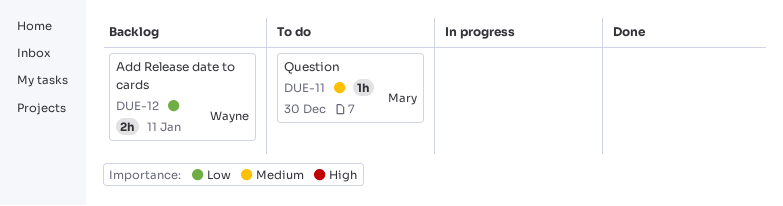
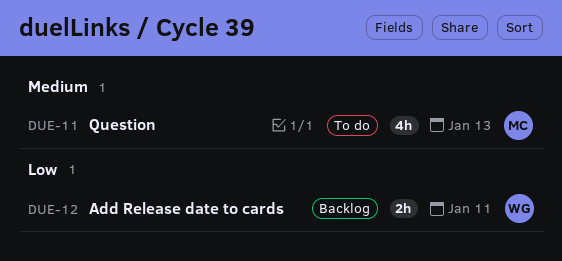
DUE-11, estimate: 1h -> 4h
DUE-11, due: Dec 30 -> Jan 13

